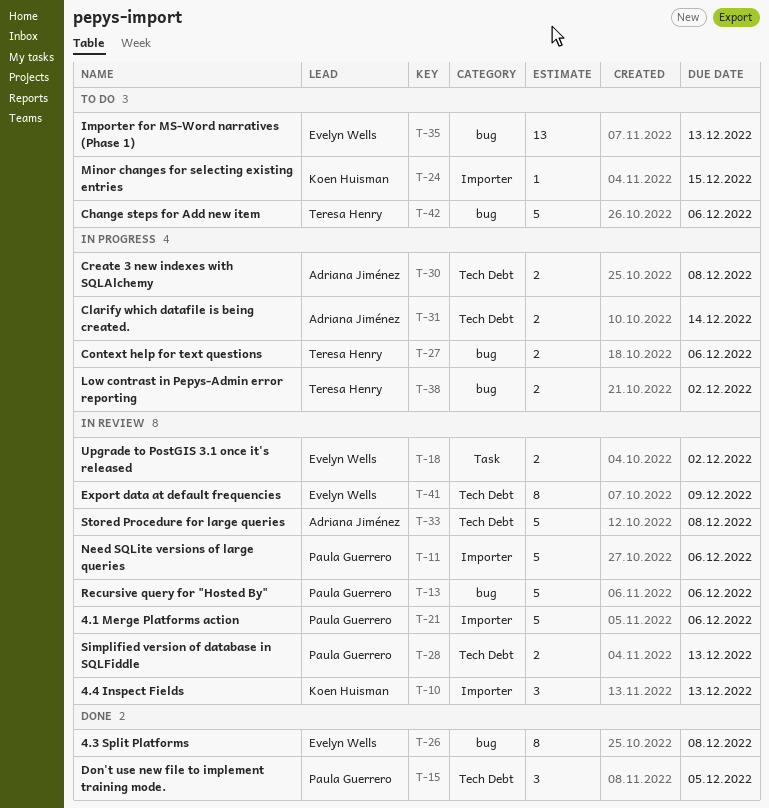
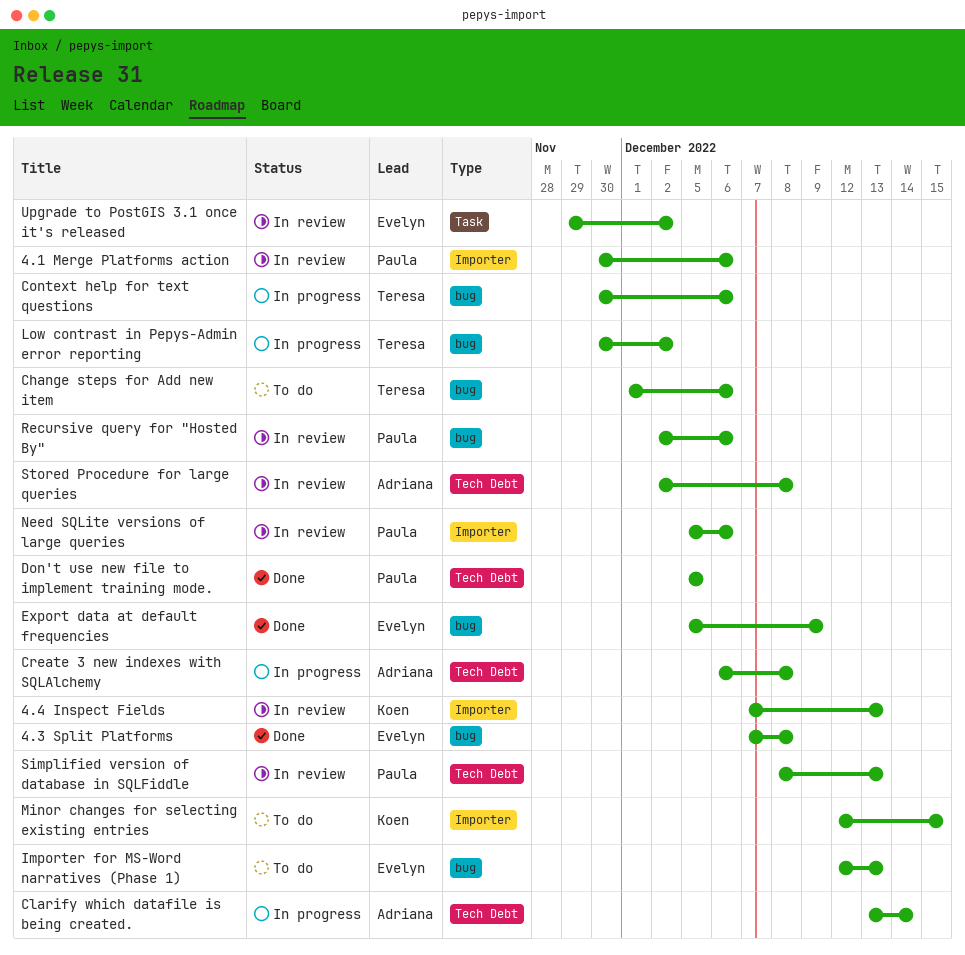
Export data at default frequencies, status: In review -> Done
Export data at default frequencies, label: Tech Debt -> bug

